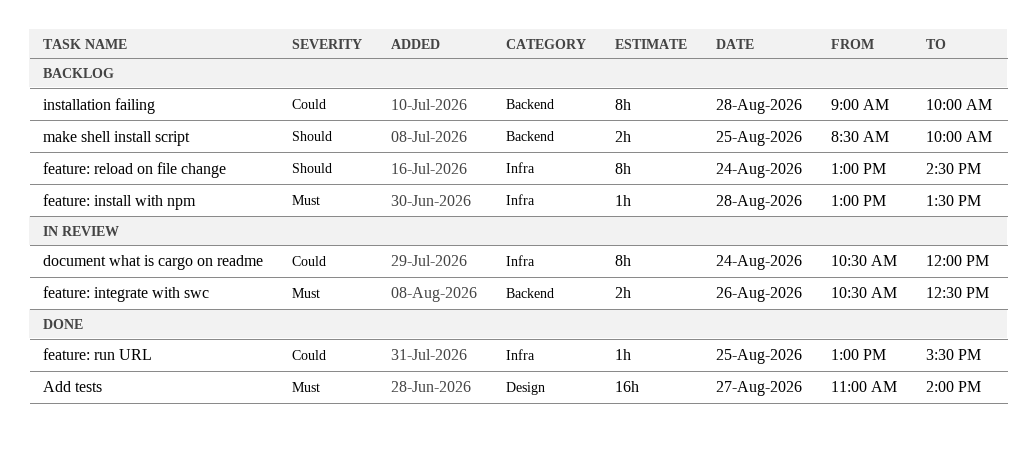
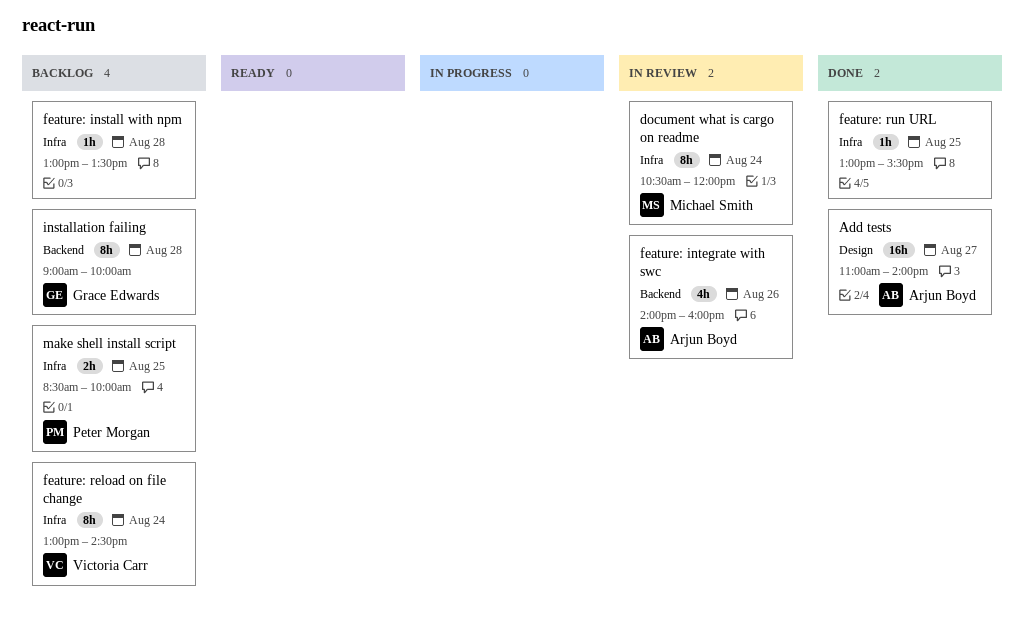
feature: integrate with swc, estimate: 2h -> 4h
feature: integrate with swc, begins: 10:30 -> 14:00
feature: integrate with swc, ends: 12:30 -> 16:00
make shell install script, label: Backend -> Infra

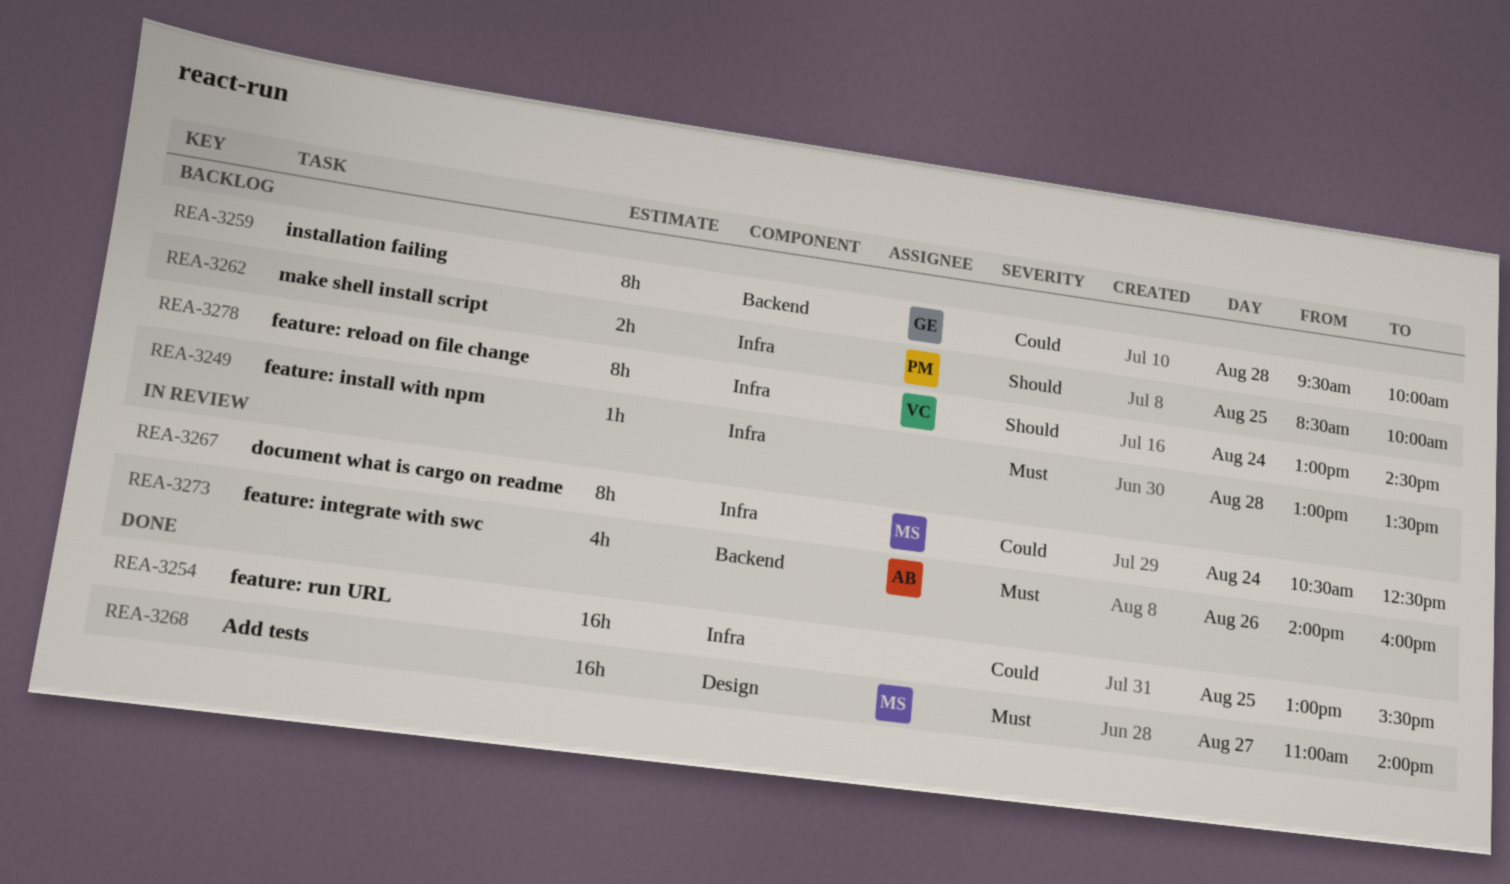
Add tests, owner: Arjun Boyd -> Michael Smith
document what is cargo on readme, ends: 12:00 -> 12:30
feature: run URL, estimate: 1h -> 16h
installation failing, begins: 09:00 -> 09:30

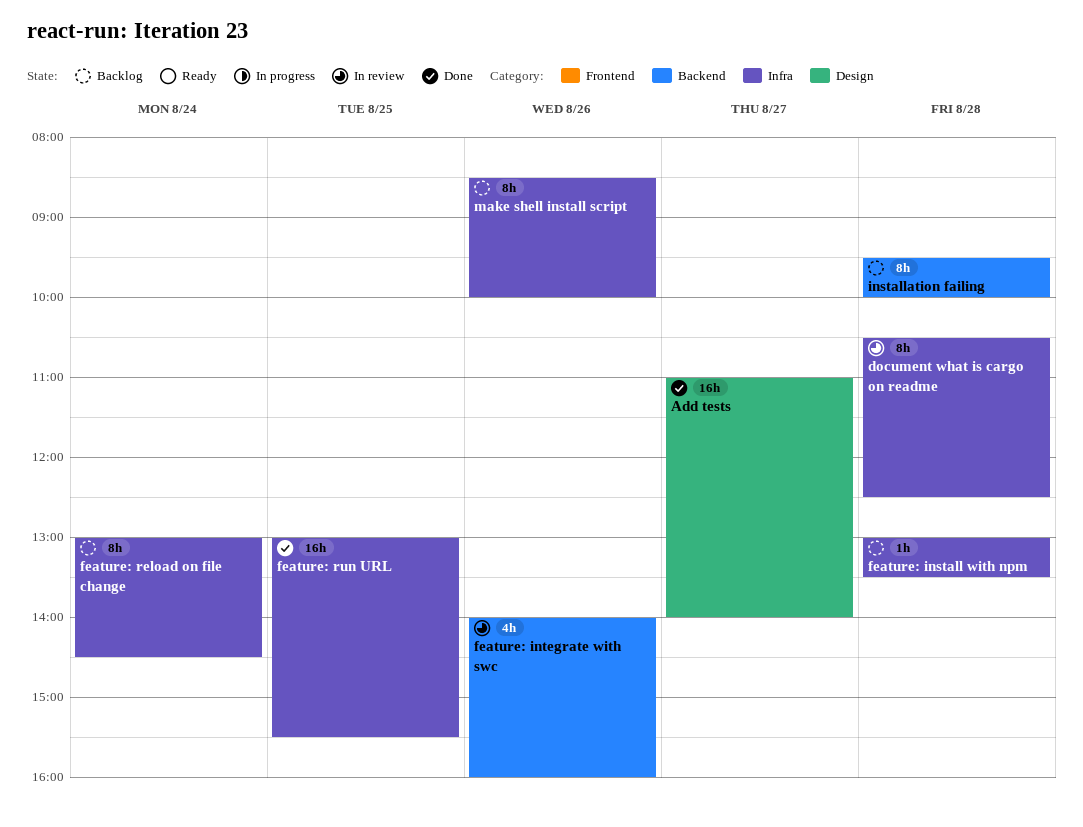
document what is cargo on readme, day: Aug 24 -> Aug 28
make shell install script, estimate: 2h -> 8h
make shell install script, day: Aug 25 -> Aug 26

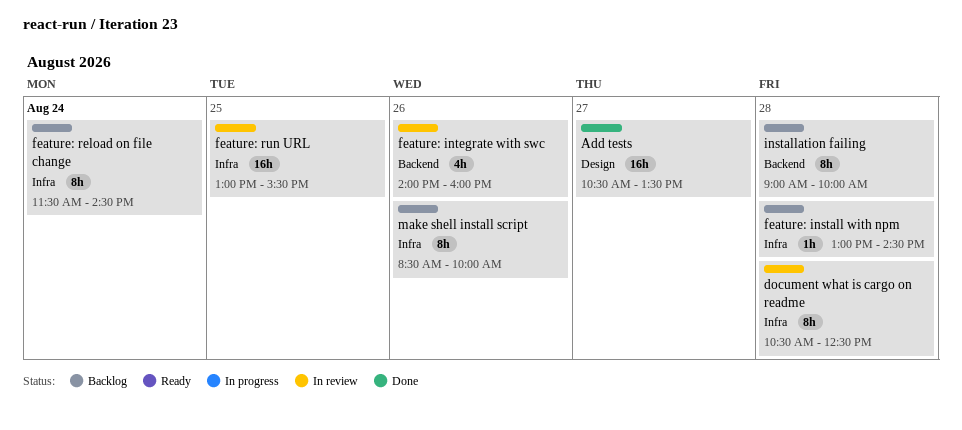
Add tests, begins: 11:00 -> 10:30
Add tests, ends: 14:00 -> 13:30
feature: install with npm, ends: 13:30 -> 14:30
feature: reload on file change, begins: 13:00 -> 11:30
feature: run URL, status: Done -> In review
installation failing, begins: 09:30 -> 09:00

